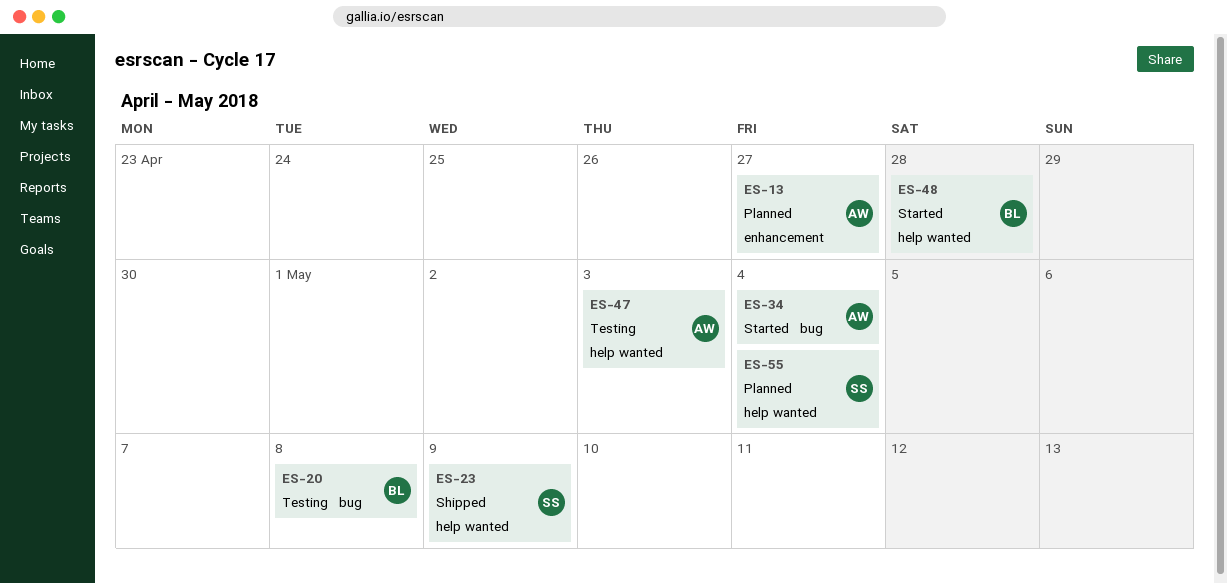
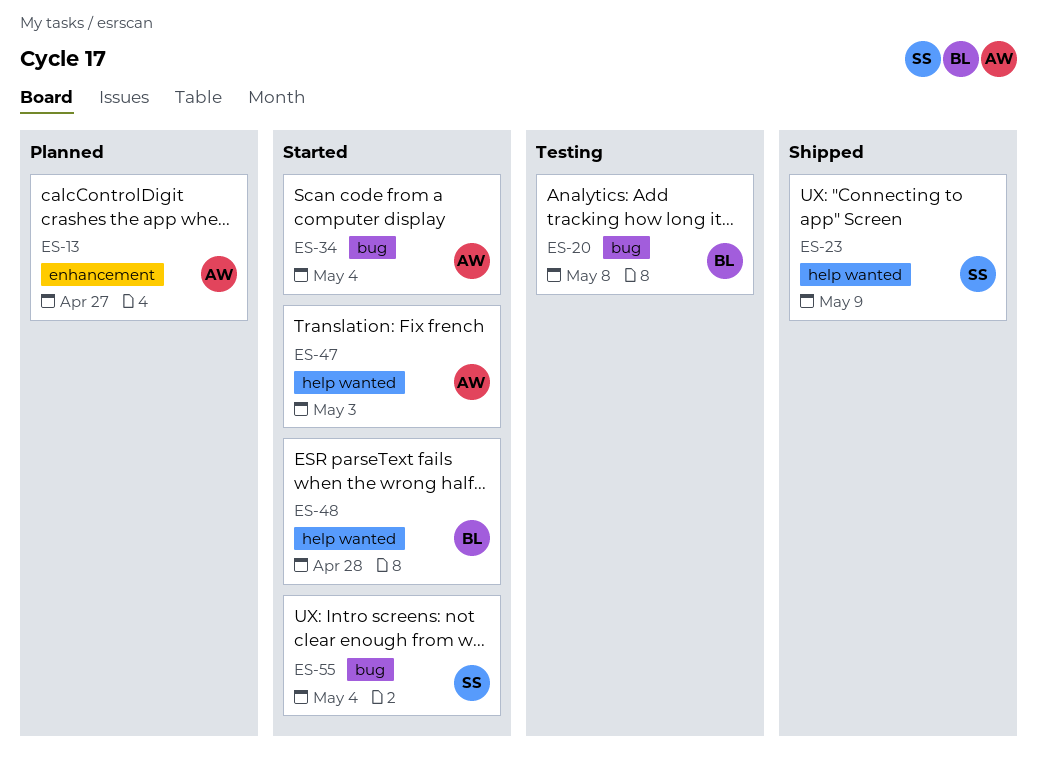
ES-47, status: Testing -> Started
ES-55, status: Planned -> Started
ES-55, label: help wanted -> bug

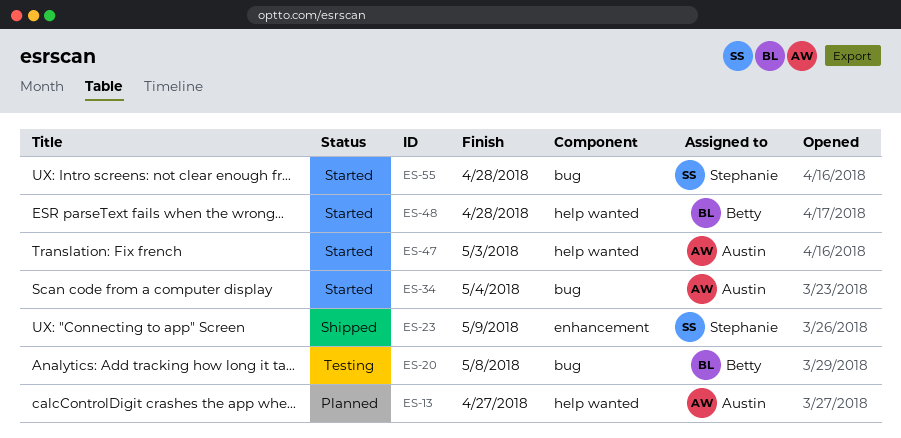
ES-13, label: enhancement -> help wanted
ES-23, label: help wanted -> enhancement
ES-55, due: May 4 -> Apr 28

